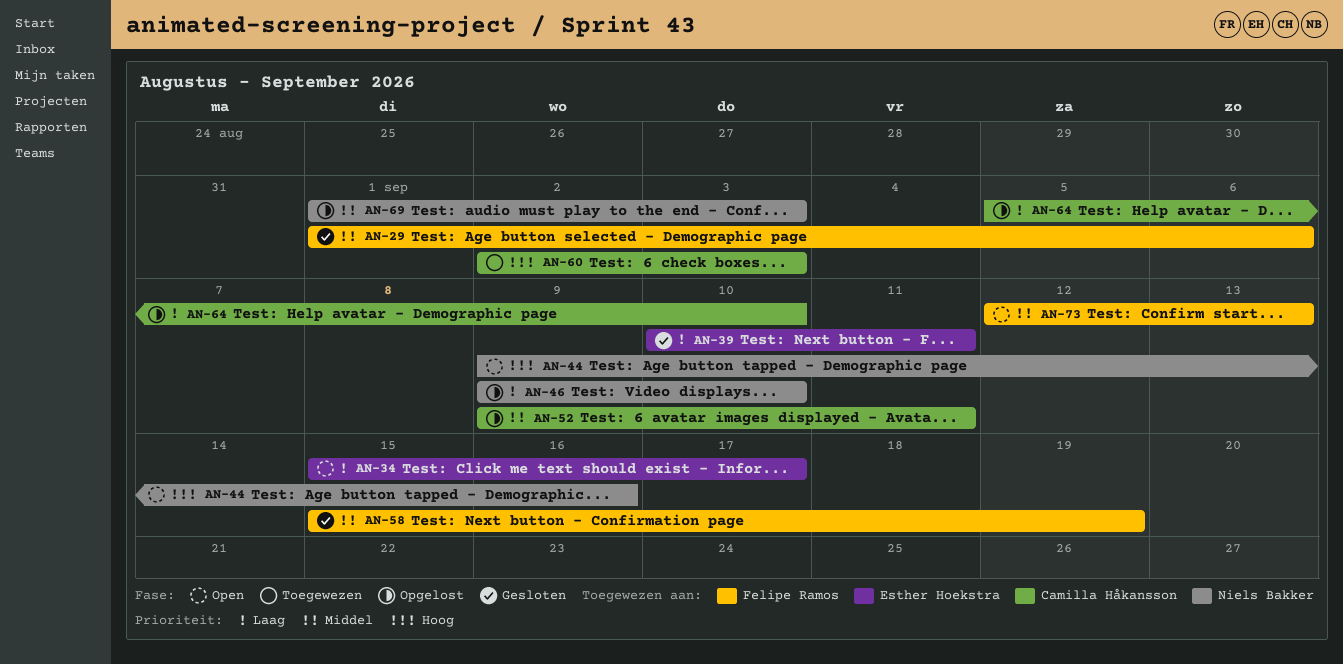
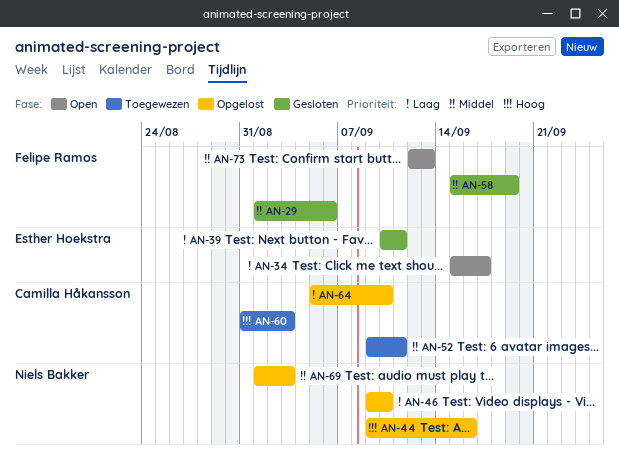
AN-44, status: Open -> Opgelost
AN-52, status: Opgelost -> Toegewezen
AN-60, start: Sep 2 -> Aug 31

